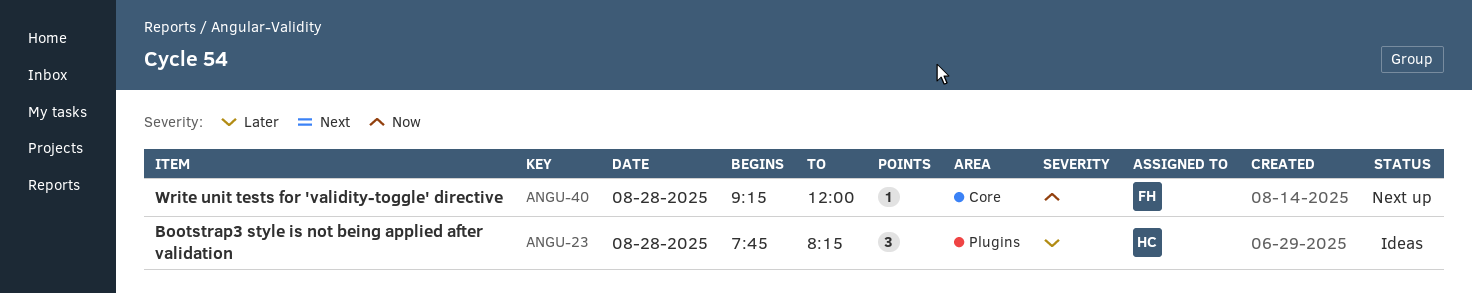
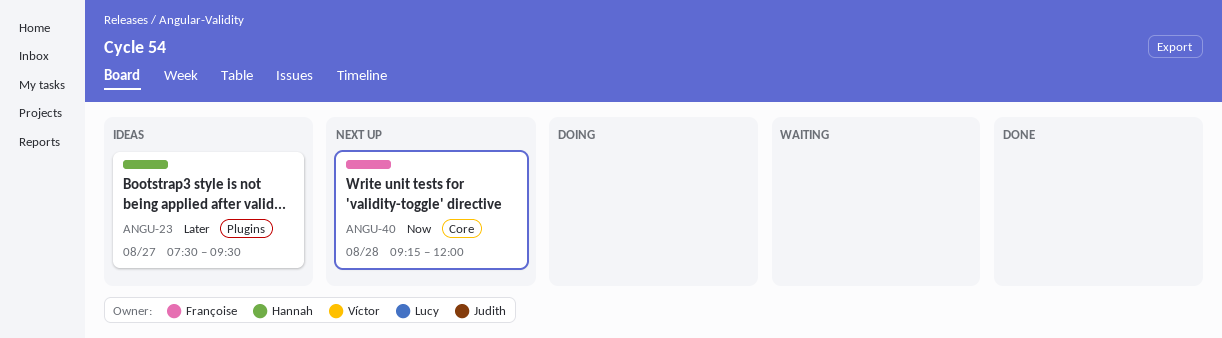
ANGU-23, day: Aug 28 -> Aug 27
ANGU-23, begins: 07:45 -> 07:30
ANGU-23, ends: 08:15 -> 09:30

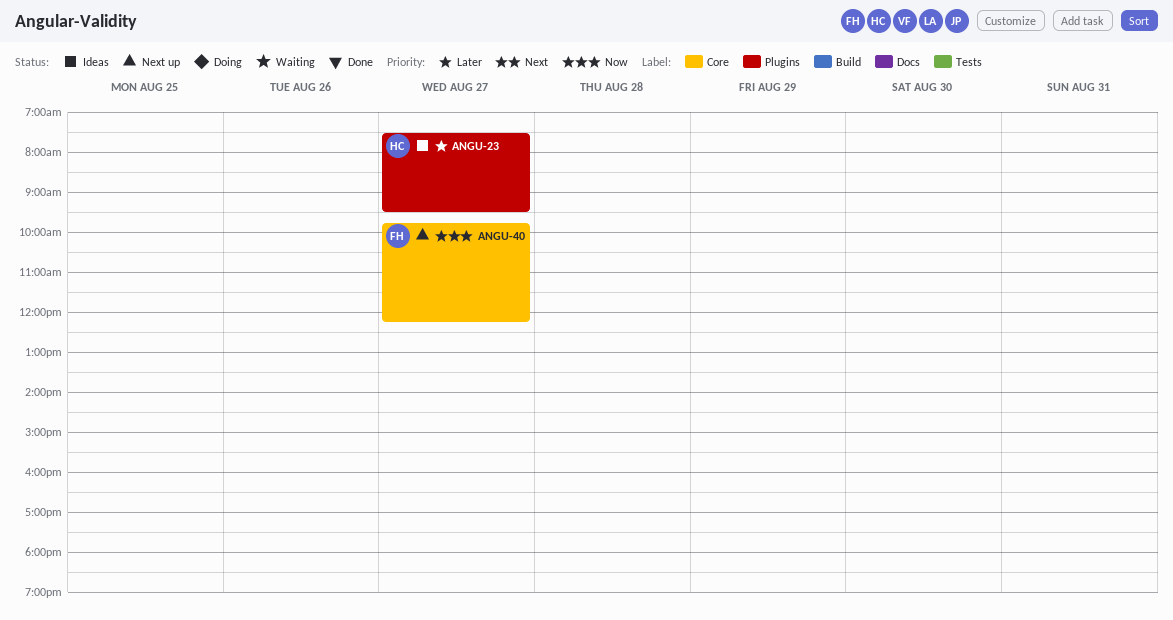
ANGU-40, day: Aug 28 -> Aug 27
ANGU-40, begins: 09:15 -> 09:45
ANGU-40, ends: 12:00 -> 12:15

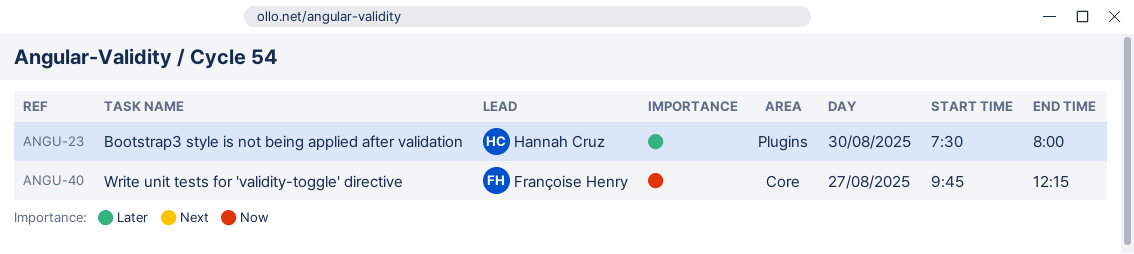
ANGU-23, day: Aug 27 -> Aug 30
ANGU-23, ends: 09:30 -> 08:00

